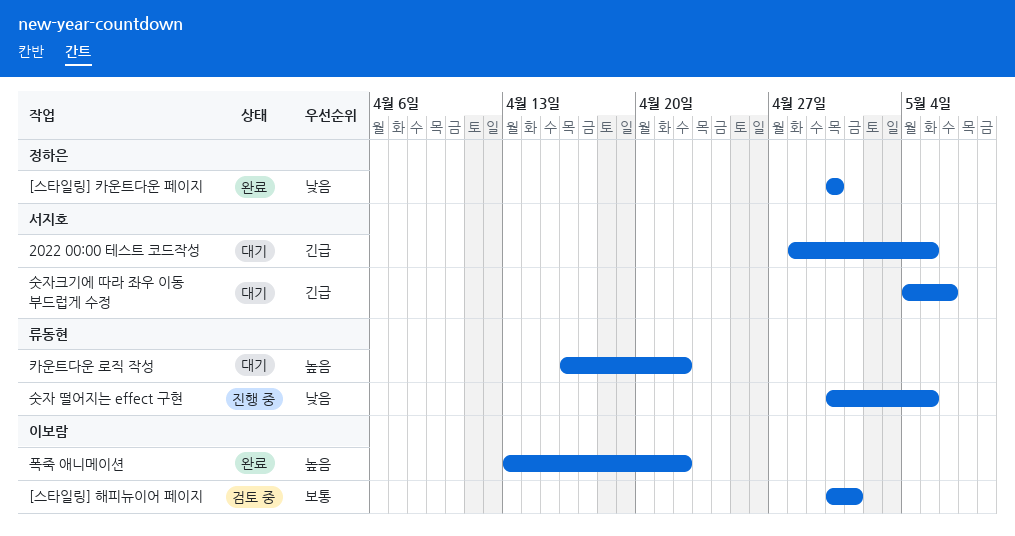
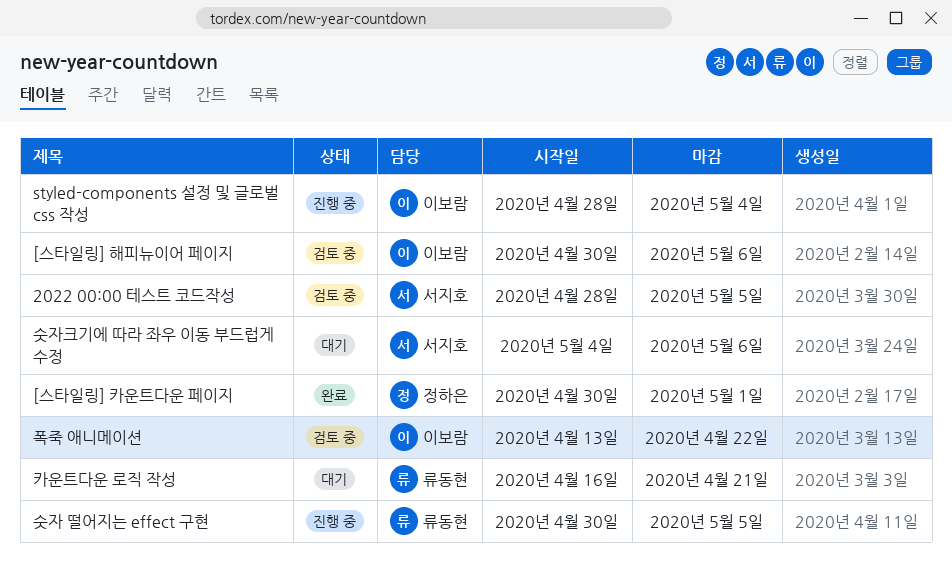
2022 00:00 테스트 코드작성, status: 대기 -> 검토 중
[스타일링] 카운트다운 페이지, due: Apr 30 -> May 1
[스타일링] 해피뉴이어 페이지, due: May 1 -> May 6
styled-components 설정 및 글로벌 css 작성: none -> present
카운트다운 로직 작성, due: Apr 22 -> Apr 21
폭죽 애니메이션, status: 완료 -> 검토 중

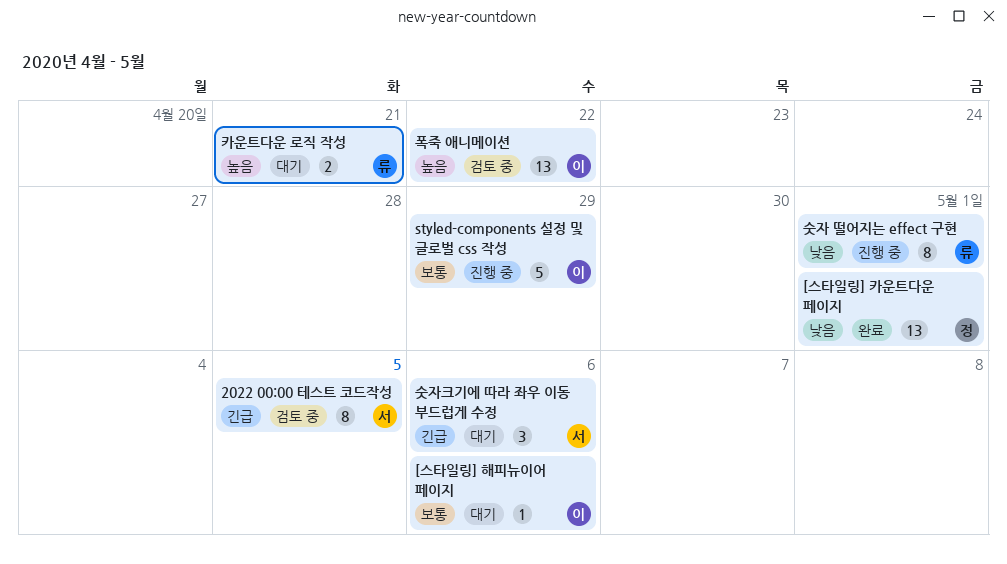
[스타일링] 해피뉴이어 페이지, status: 검토 중 -> 대기
styled-components 설정 및 글로벌 css 작성, due: May 4 -> Apr 29
숫자 떨어지는 effect 구현, due: May 5 -> May 1

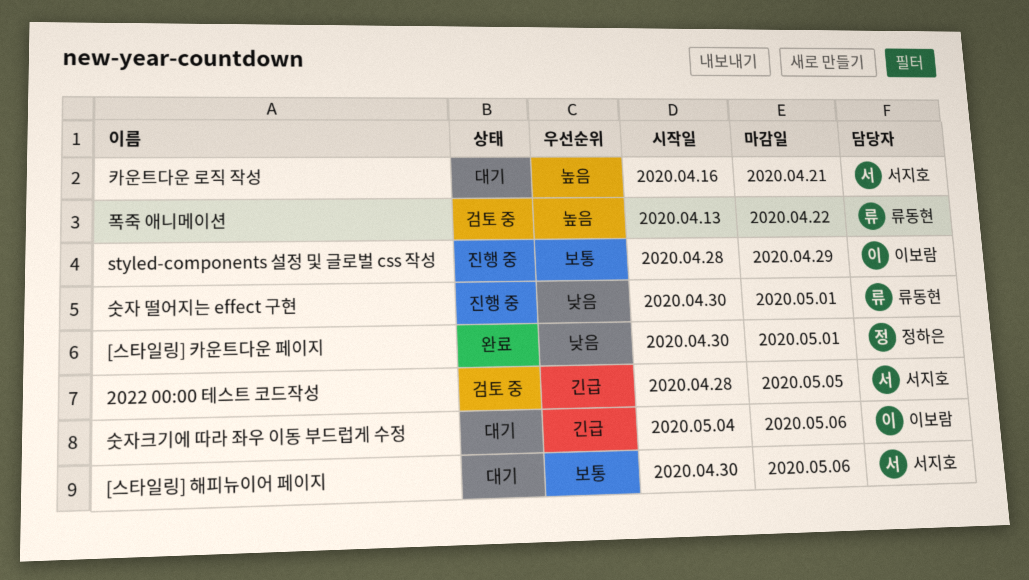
[스타일링] 해피뉴이어 페이지, owner: 이보람 -> 서지호
숫자크기에 따라 좌우 이동 부드럽게 수정, owner: 서지호 -> 이보람
카운트다운 로직 작성, owner: 류동현 -> 서지호
폭죽 애니메이션, owner: 이보람 -> 류동현

